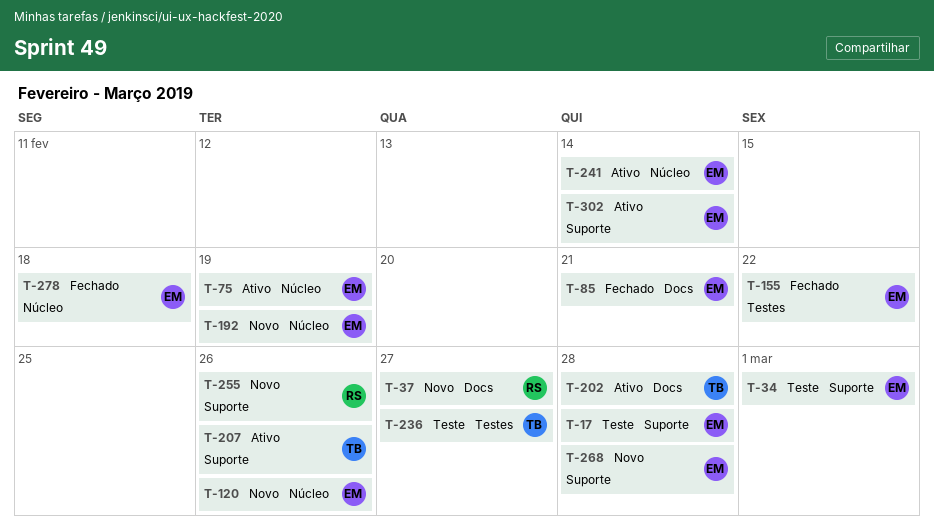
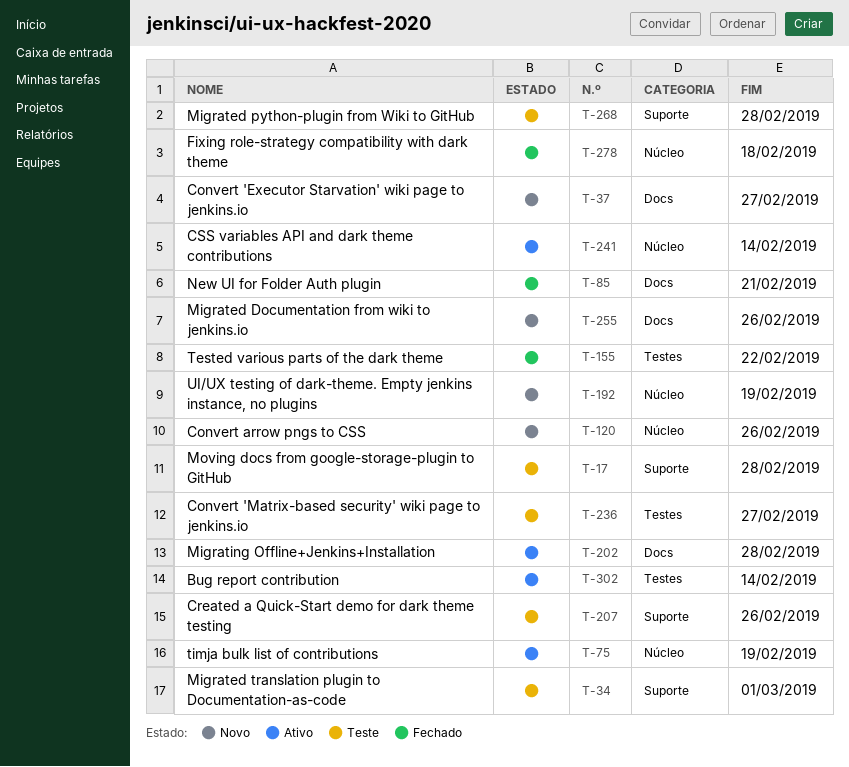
T-207, status: Ativo -> Teste
T-255, label: Suporte -> Docs
T-268, status: Novo -> Teste
T-302, label: Suporte -> Testes

